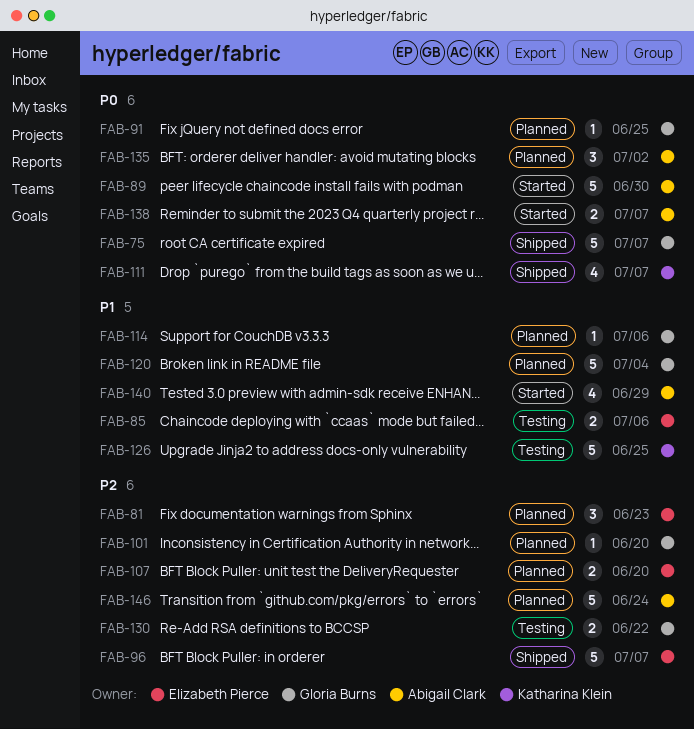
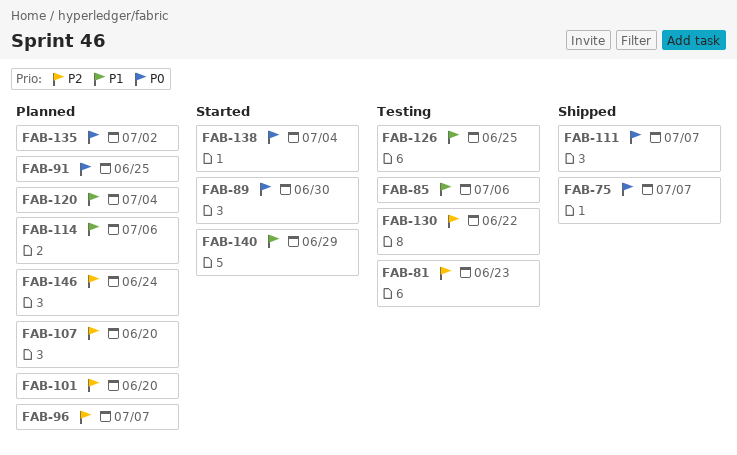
FAB-81, status: Planned -> Testing
FAB-96, status: Shipped -> Planned
FAB-138, due: Jul 7 -> Jul 4

